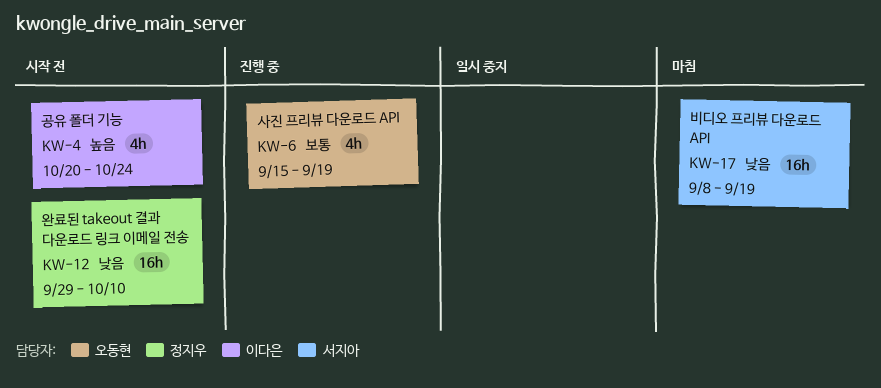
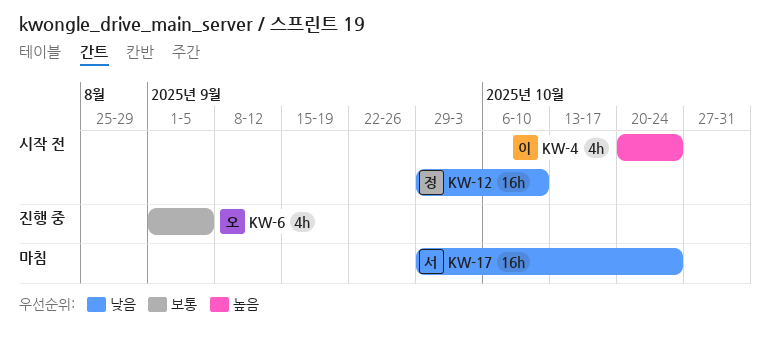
KW-6, start: Sep 15 -> Sep 1
KW-6, due: Sep 19 -> Sep 5
KW-17, start: Sep 8 -> Sep 29
KW-17, due: Sep 19 -> Oct 24

